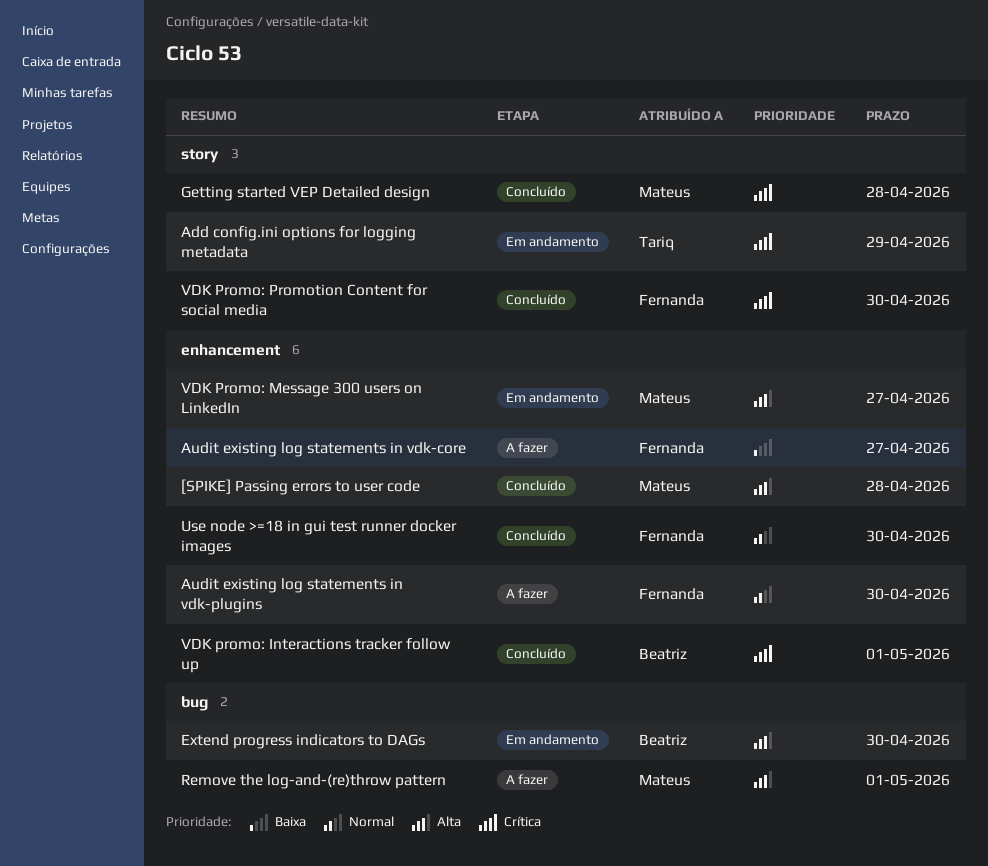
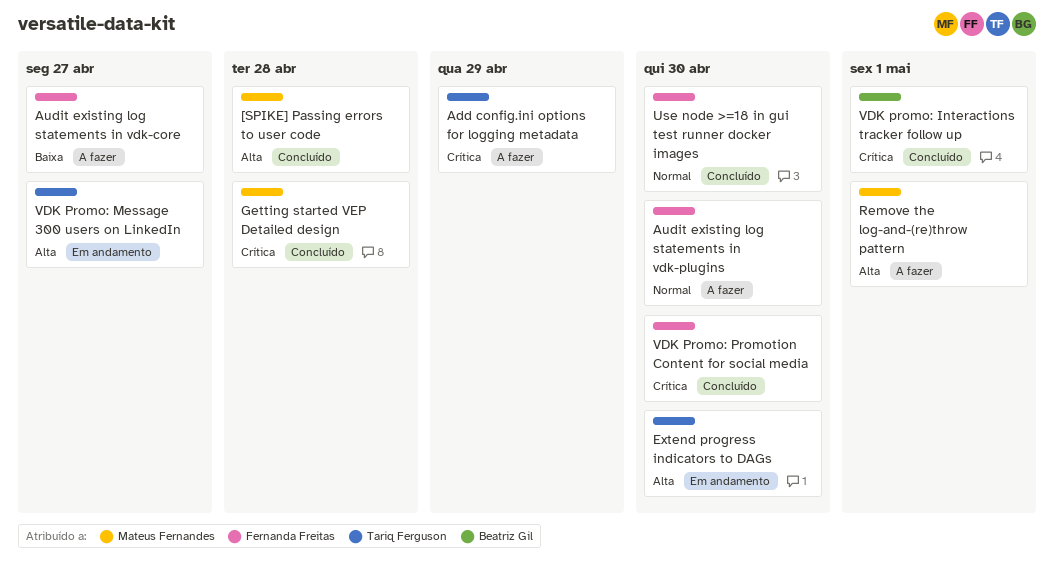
Add config.ini options for logging metadata, status: Em andamento -> A fazer
Extend progress indicators to DAGs, owner: Beatriz Gil -> Tariq Ferguson
VDK Promo: Message 300 users on LinkedIn, owner: Mateus Fernandes -> Tariq Ferguson

